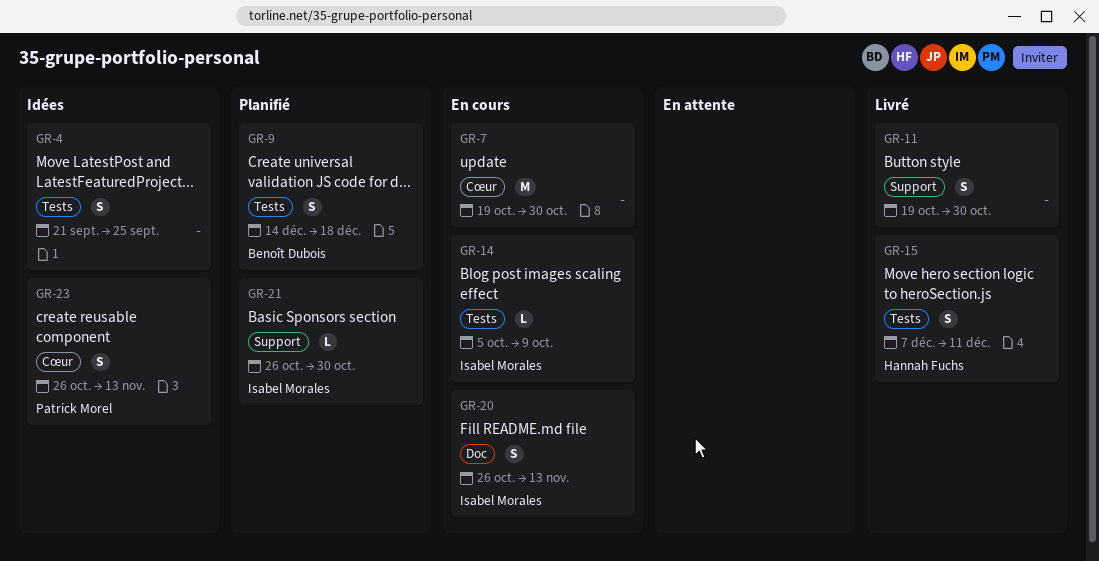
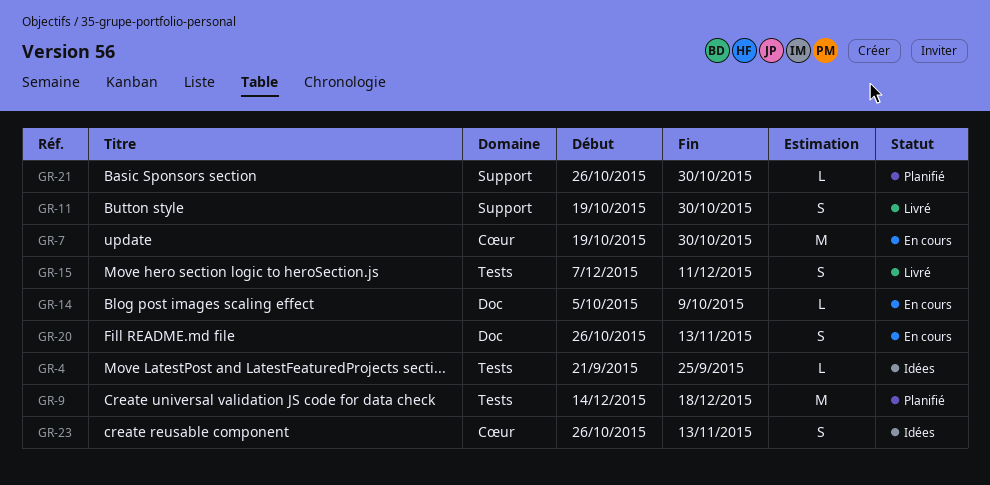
GR-4, estimate: S -> L
GR-9, estimate: S -> M
GR-14, label: Tests -> Doc

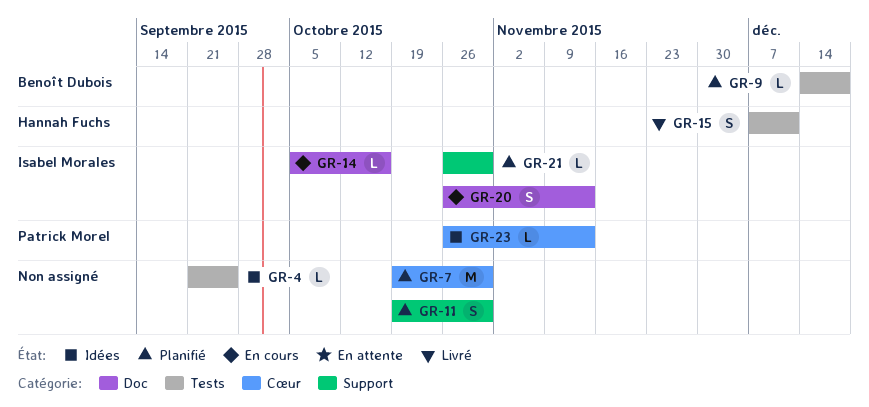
GR-7, status: En cours -> Planifié
GR-9, estimate: M -> L
GR-11, status: Livré -> Planifié
GR-14, due: Oct 9 -> Oct 16
GR-23, estimate: S -> L

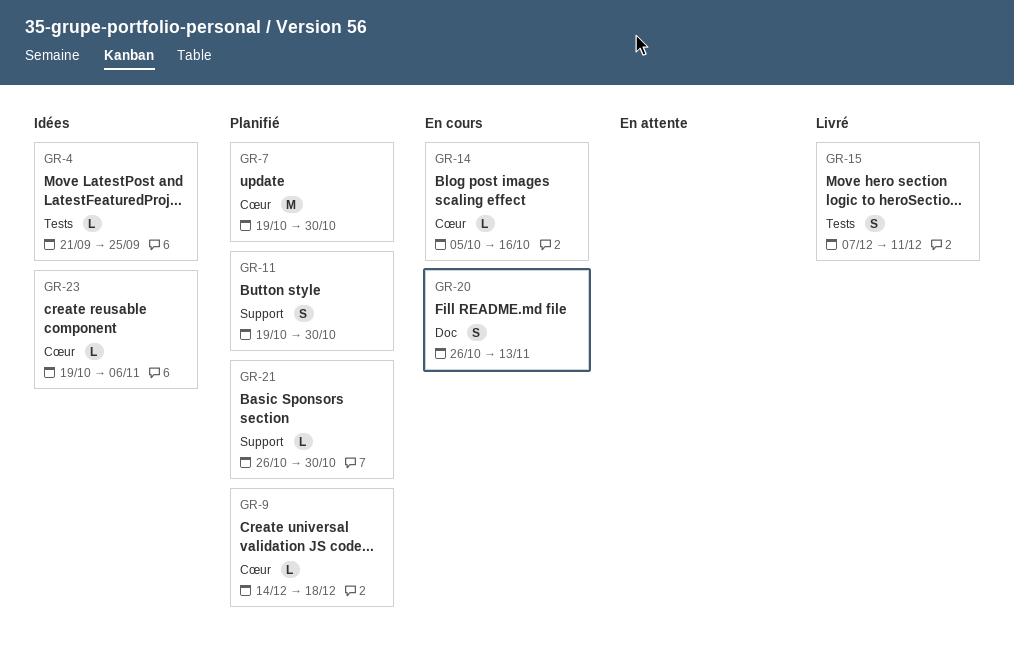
GR-9, label: Tests -> Cœur
GR-14, label: Doc -> Cœur
GR-23, start: Oct 26 -> Oct 19
GR-23, due: Nov 13 -> Nov 6

